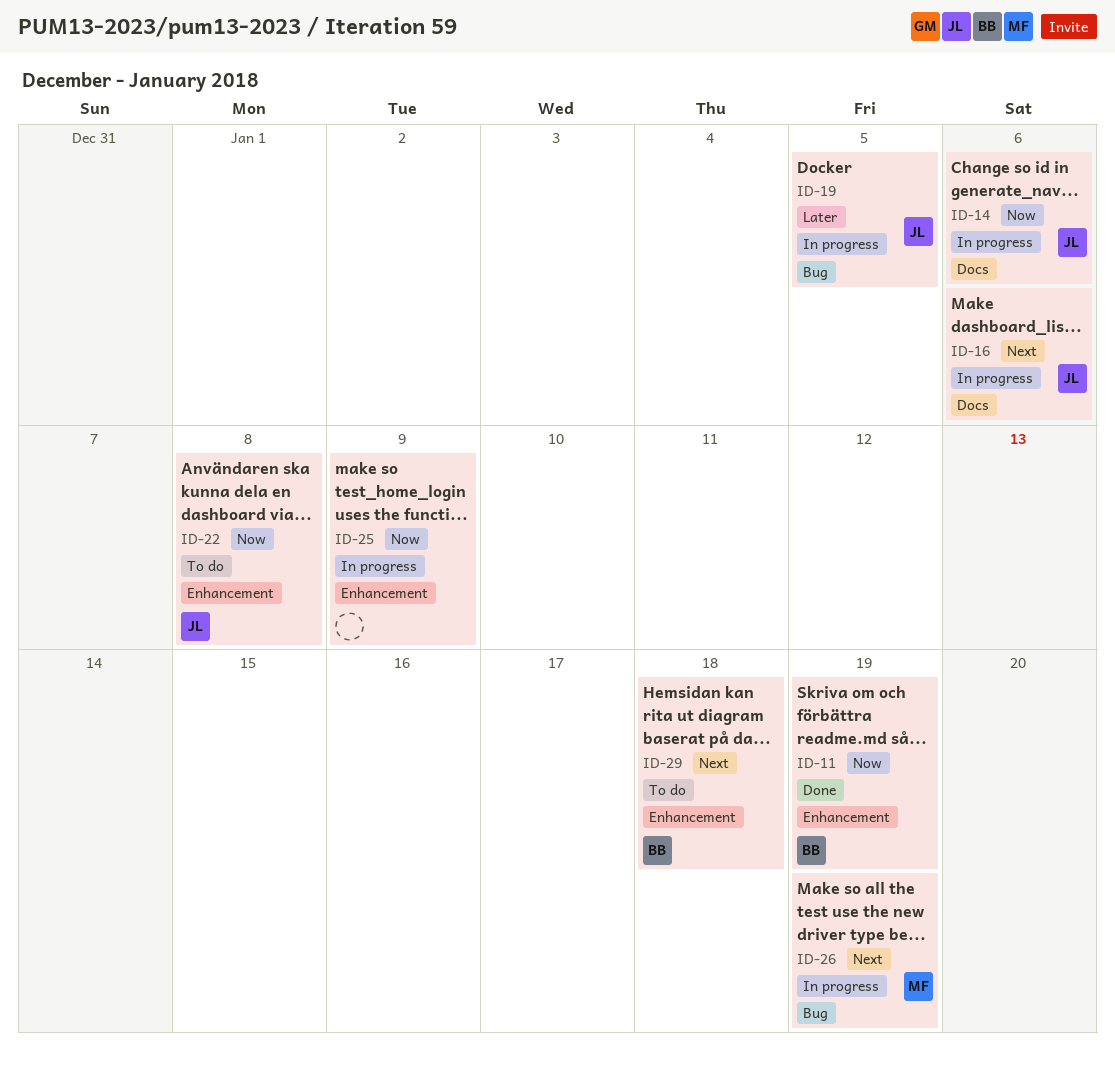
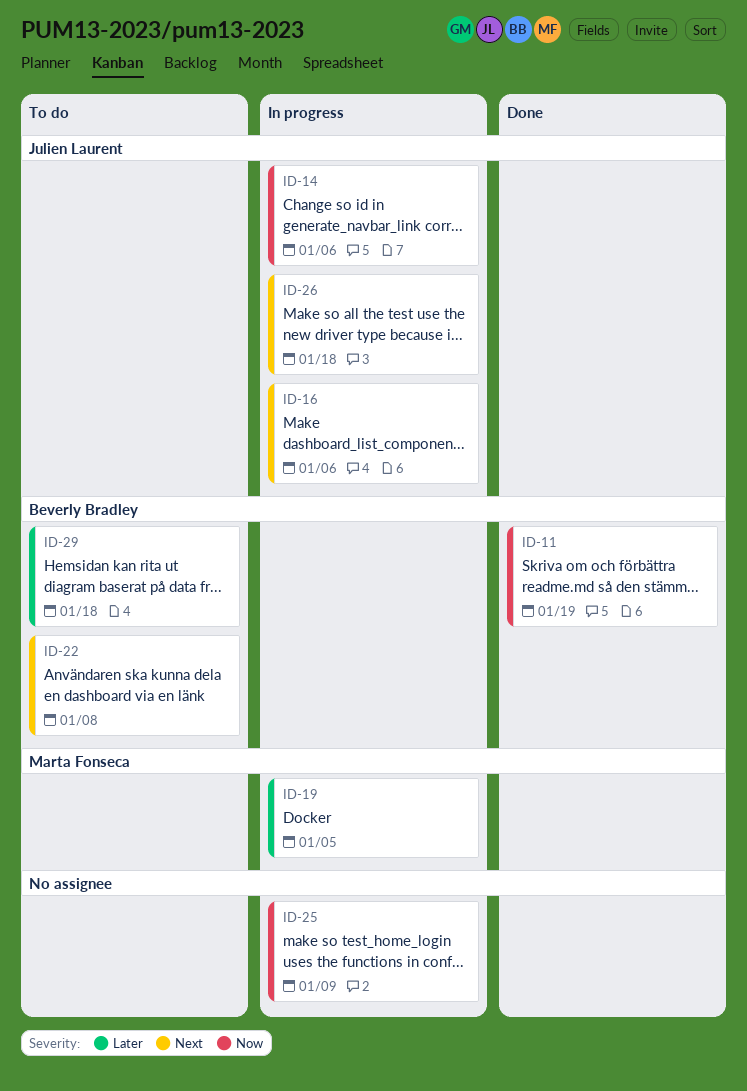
ID-19, owner: Julien Laurent -> Marta Fonseca
ID-22, owner: Julien Laurent -> Beverly Bradley
ID-22, priority: Now -> Next
ID-26, owner: Marta Fonseca -> Julien Laurent
ID-26, due: Jan 19 -> Jan 18
ID-29, priority: Next -> Later

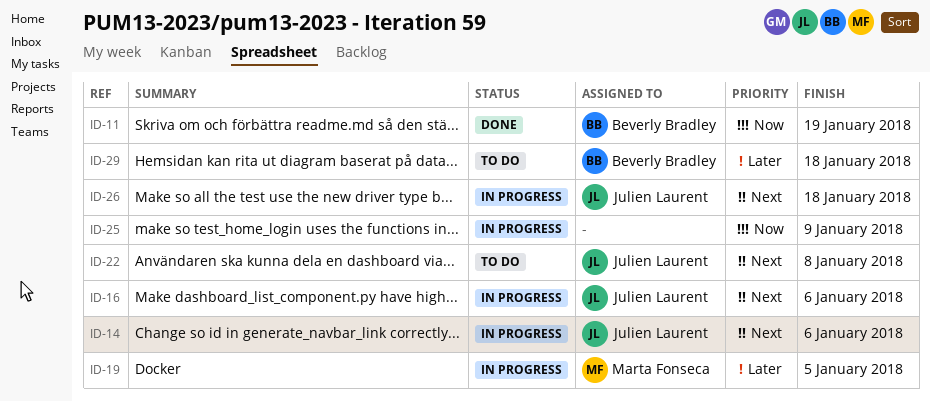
ID-14, priority: Now -> Next
ID-22, owner: Beverly Bradley -> Julien Laurent

